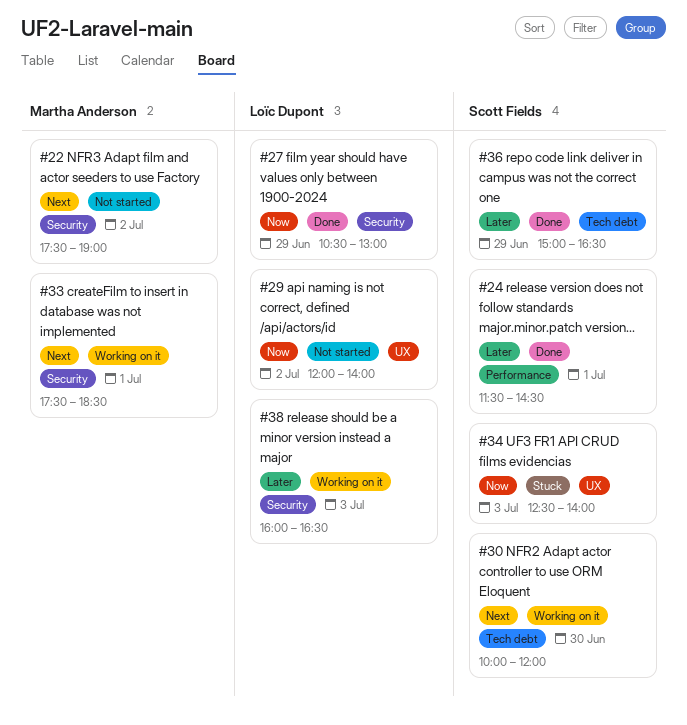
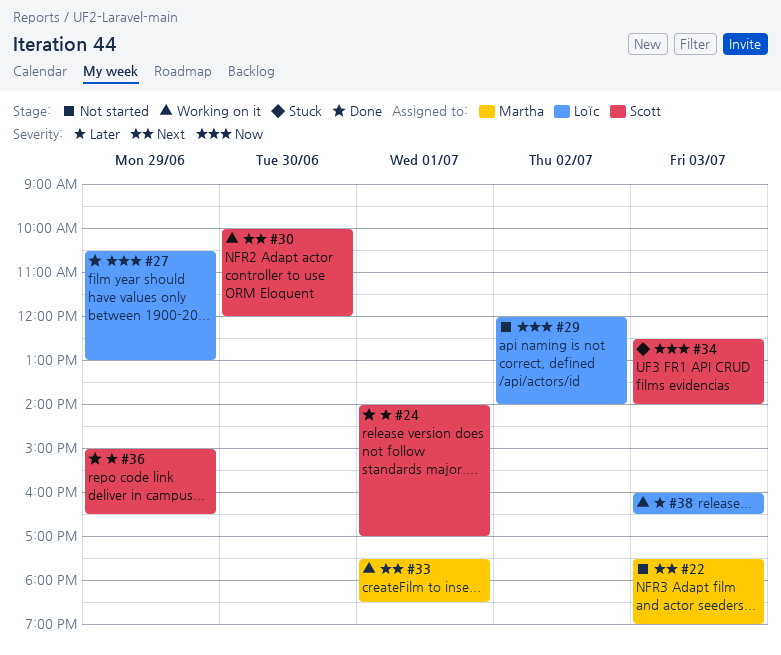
#22, day: Jul 2 -> Jul 3
#24, begins: 11:30 -> 14:00
#24, ends: 14:30 -> 17:00

